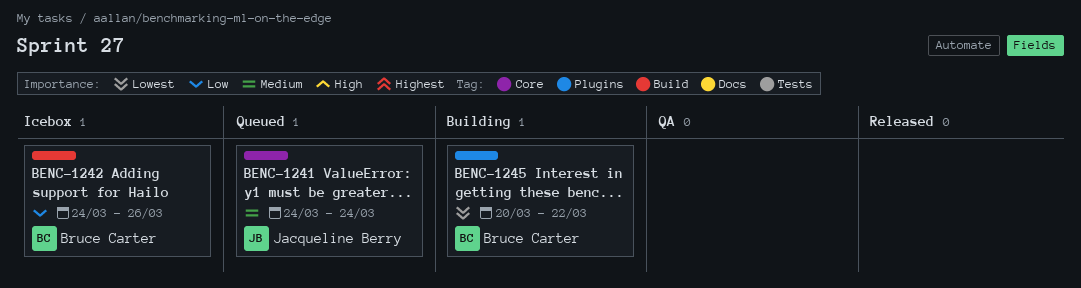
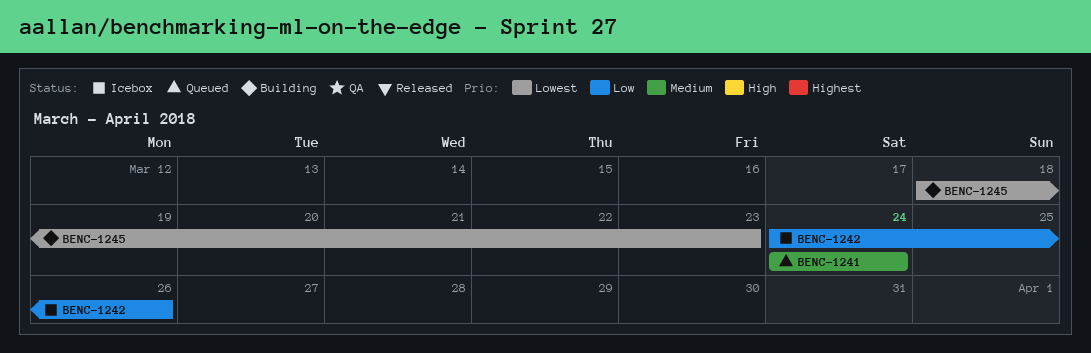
BENC-1245, start: Mar 20 -> Mar 18
BENC-1245, due: Mar 22 -> Mar 23

